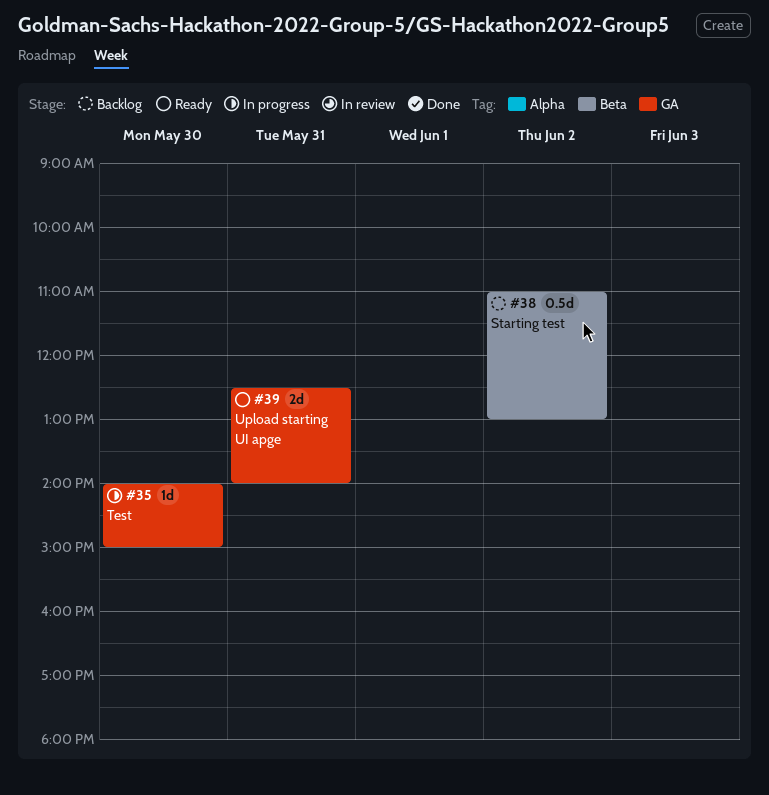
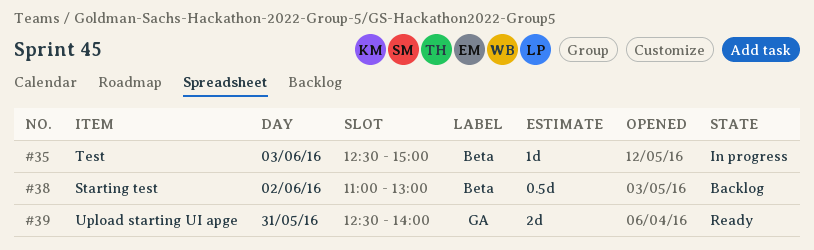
#35, label: GA -> Beta
#35, day: May 30 -> Jun 3
#35, begins: 14:00 -> 12:30

